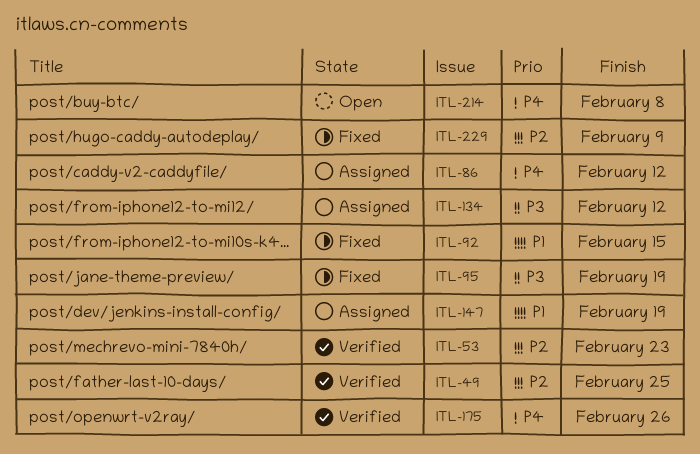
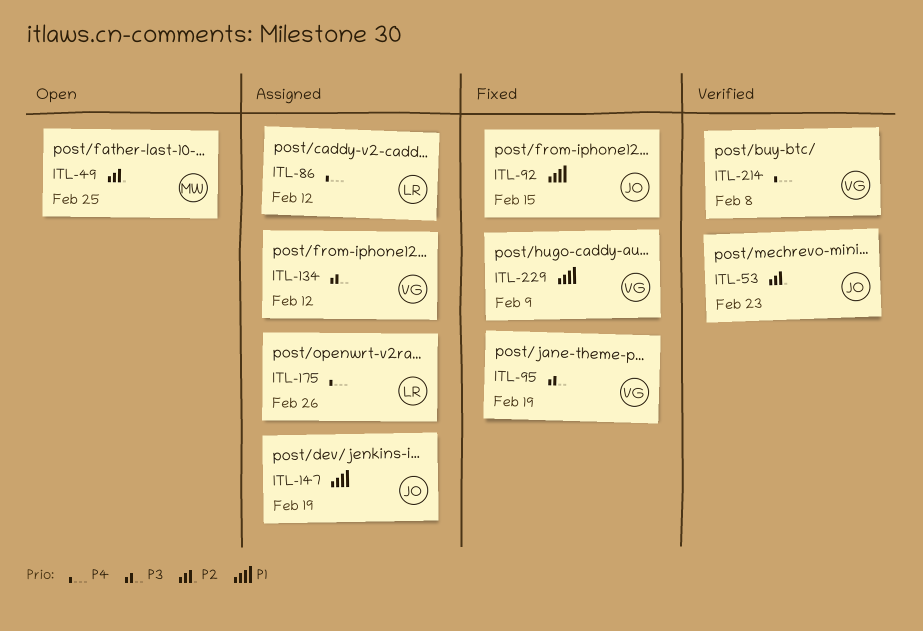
ITL-49, status: Verified -> Open
ITL-175, status: Verified -> Assigned
ITL-214, status: Open -> Verified
ITL-229, priority: P2 -> P1

